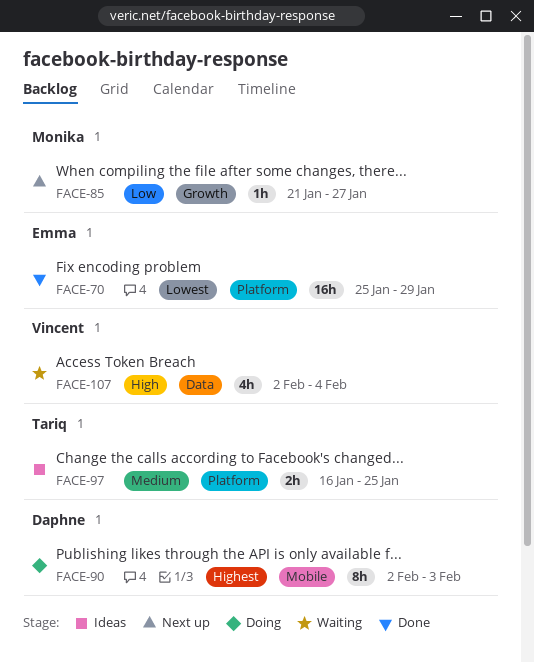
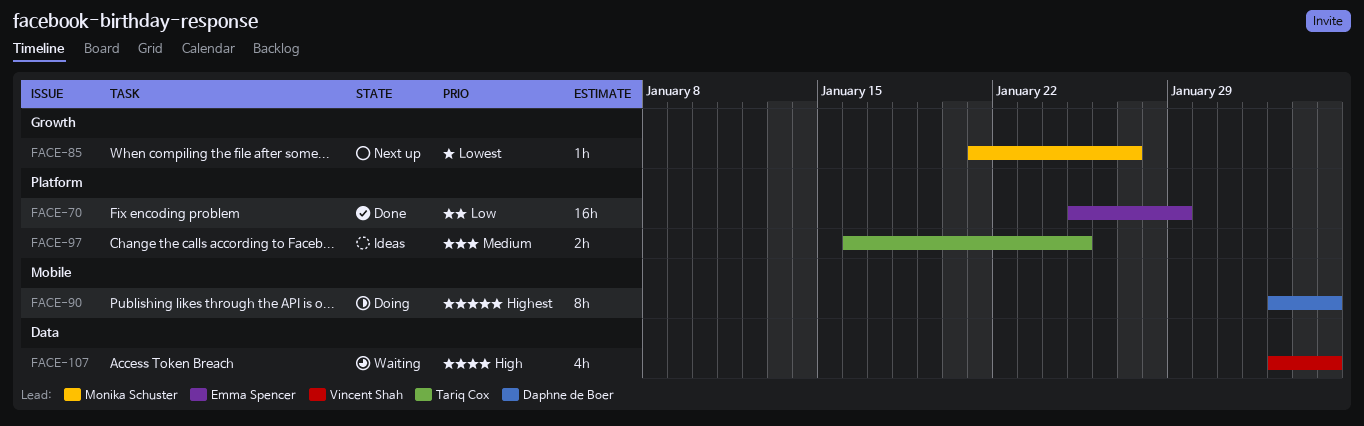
FACE-70, priority: Lowest -> Low
FACE-85, priority: Low -> Lowest
FACE-90, due: Feb 3 -> Feb 4

